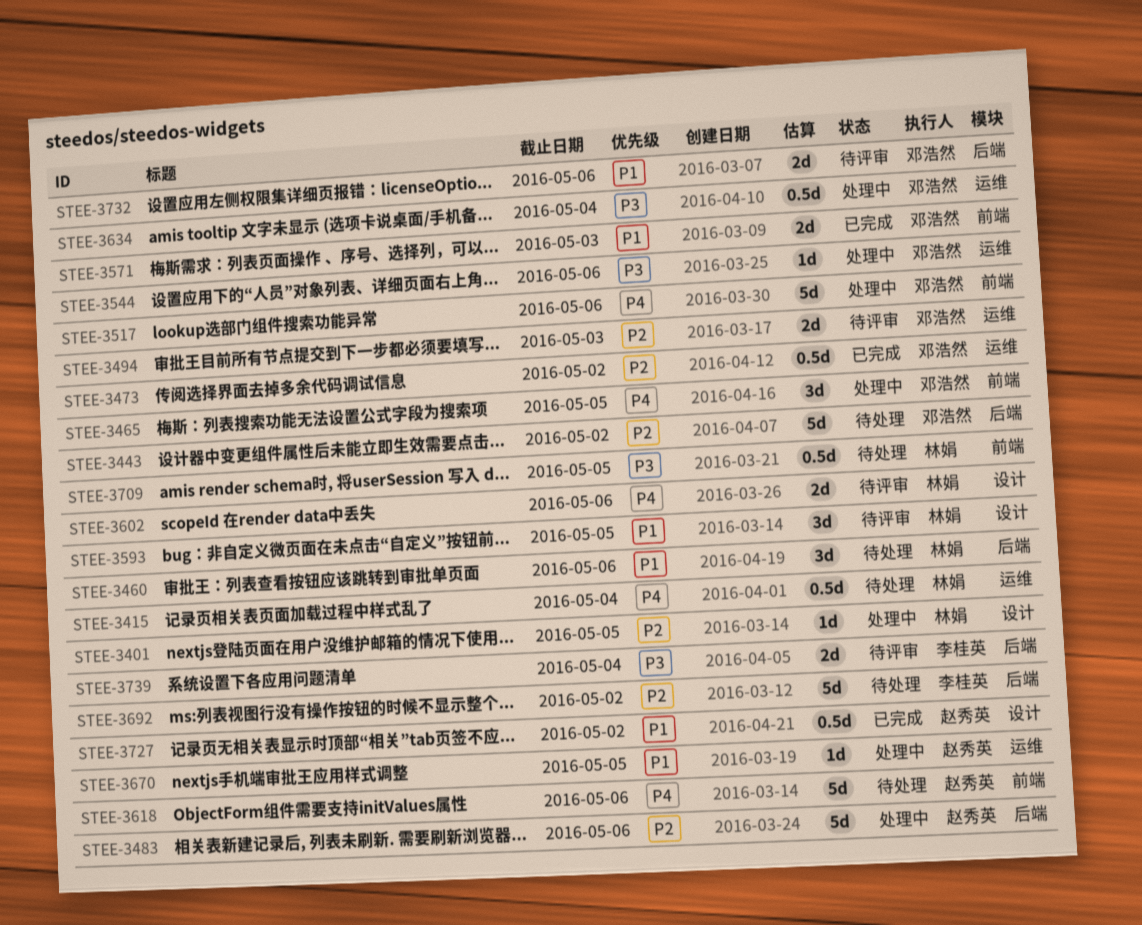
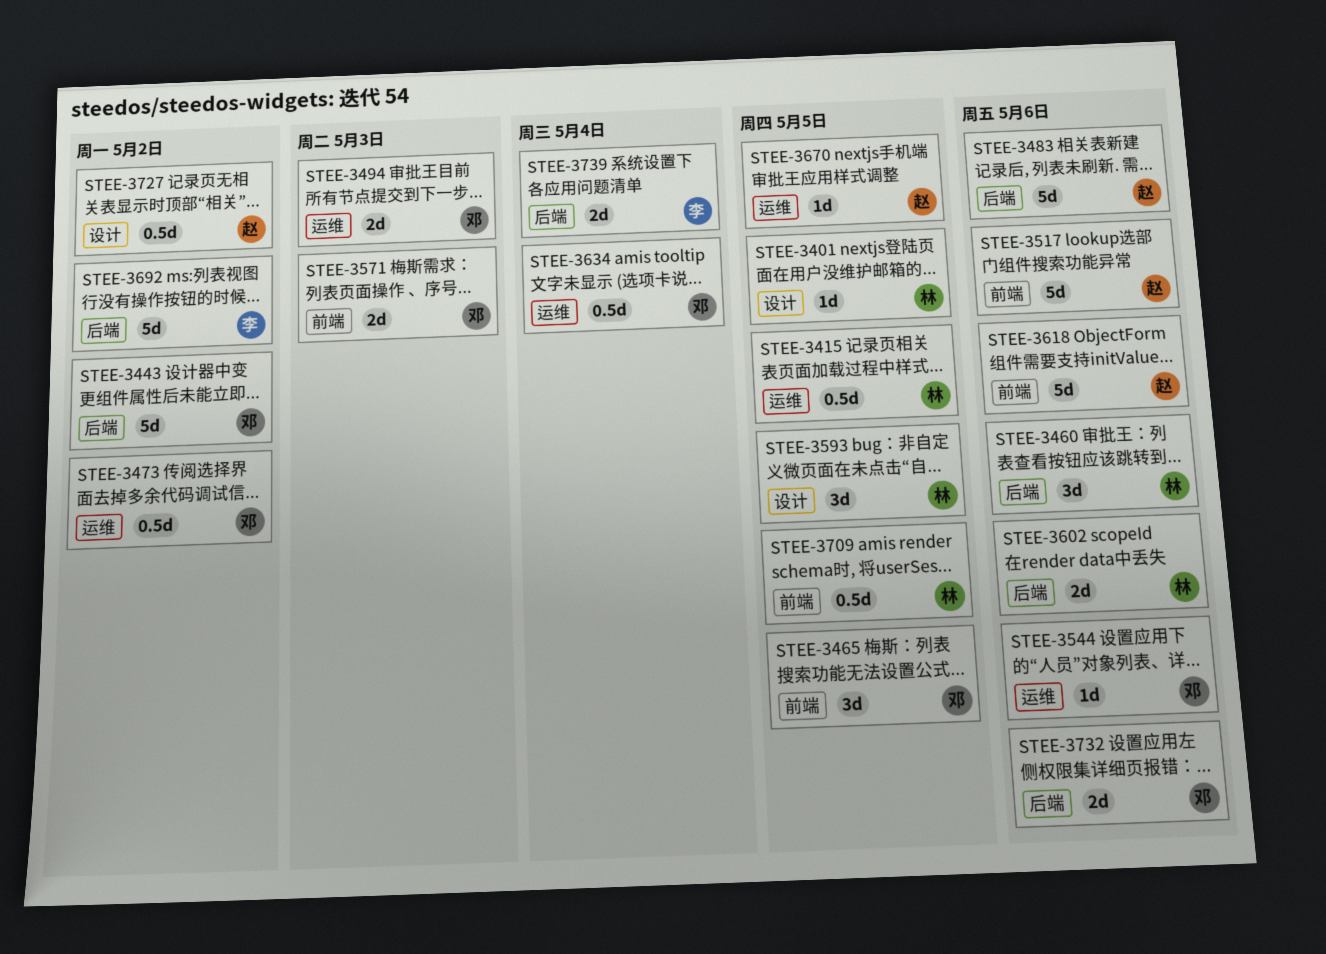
STEE-3415, due: May 4 -> May 5
STEE-3517, owner: 邓浩然 -> 赵秀英
STEE-3602, label: 设计 -> 后端

